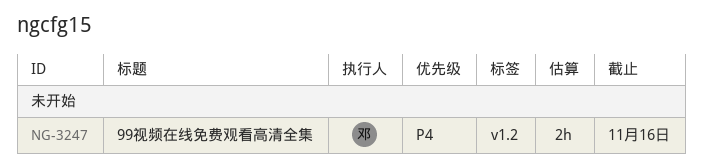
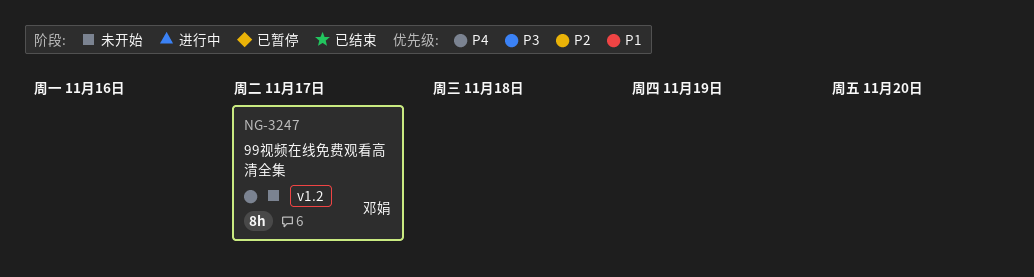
NG-3247, estimate: 2h -> 8h
NG-3247, due: Nov 16 -> Nov 17

